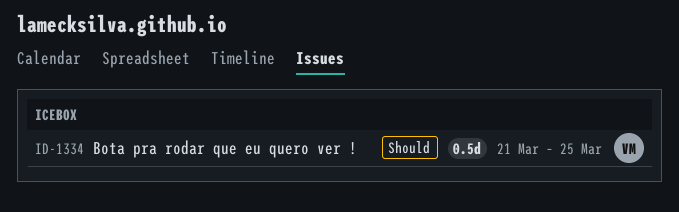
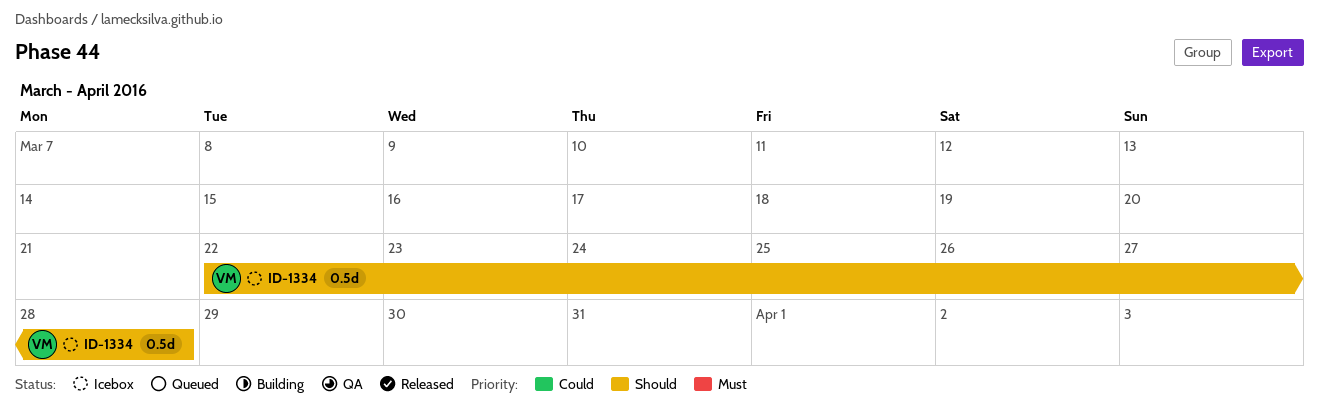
ID-1334, start: Mar 21 -> Mar 22
ID-1334, due: Mar 25 -> Mar 28

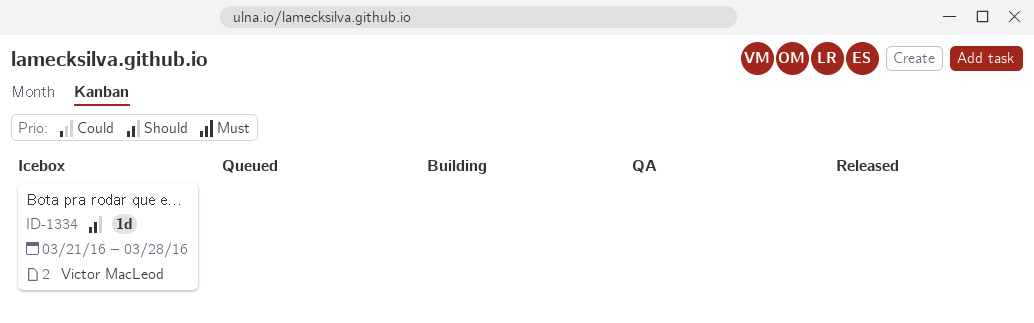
ID-1334, estimate: 0.5d -> 1d
ID-1334, start: Mar 22 -> Mar 21

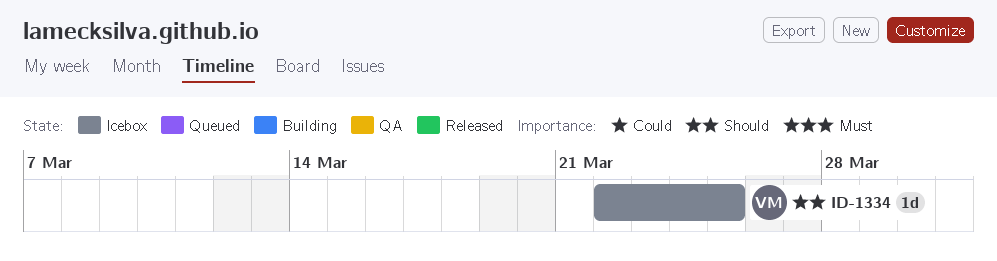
ID-1334, start: Mar 21 -> Mar 22
ID-1334, due: Mar 28 -> Mar 25

